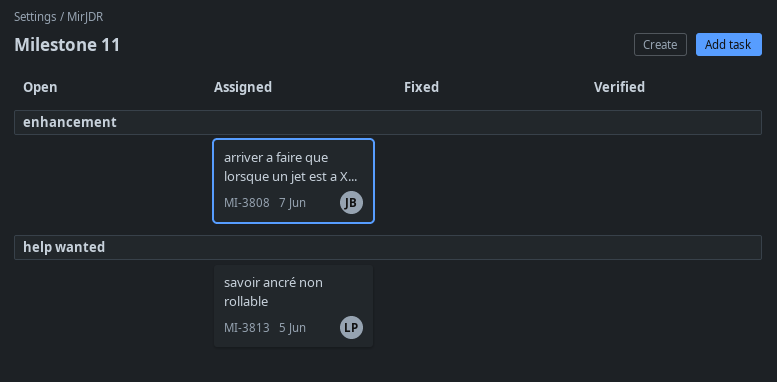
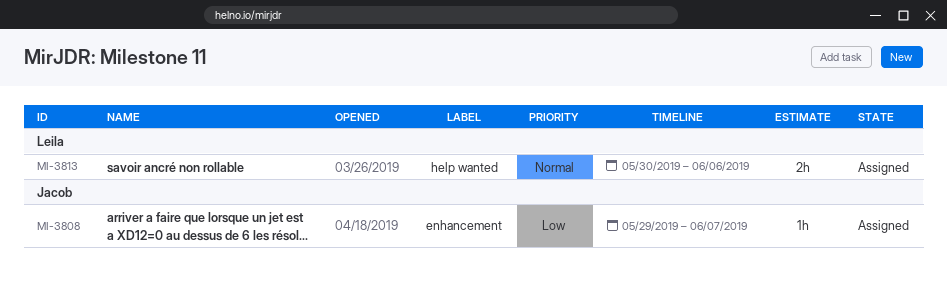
MI-3813, due: Jun 5 -> Jun 6

